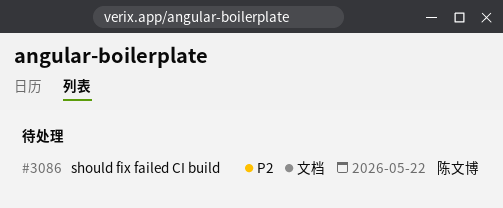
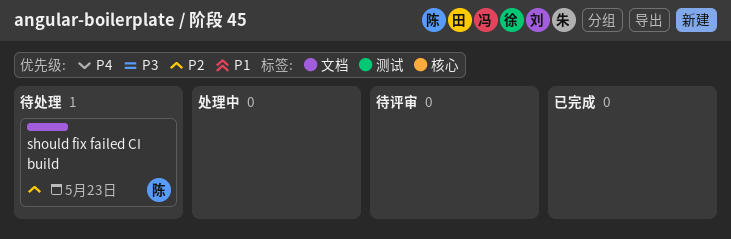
should fix failed CI build, due: May 22 -> May 23

